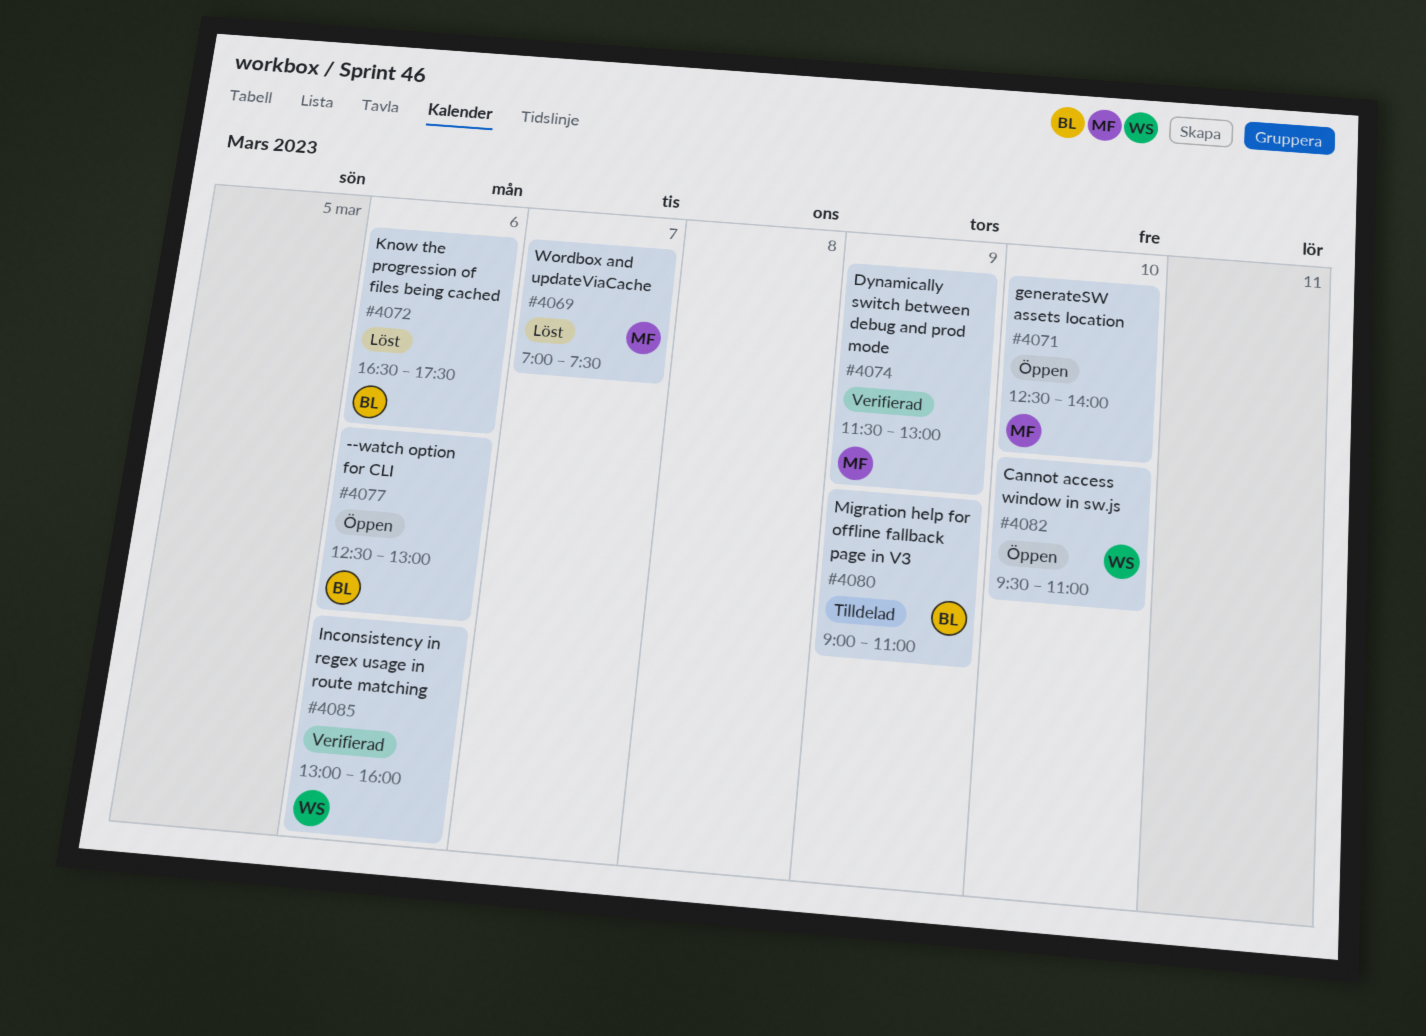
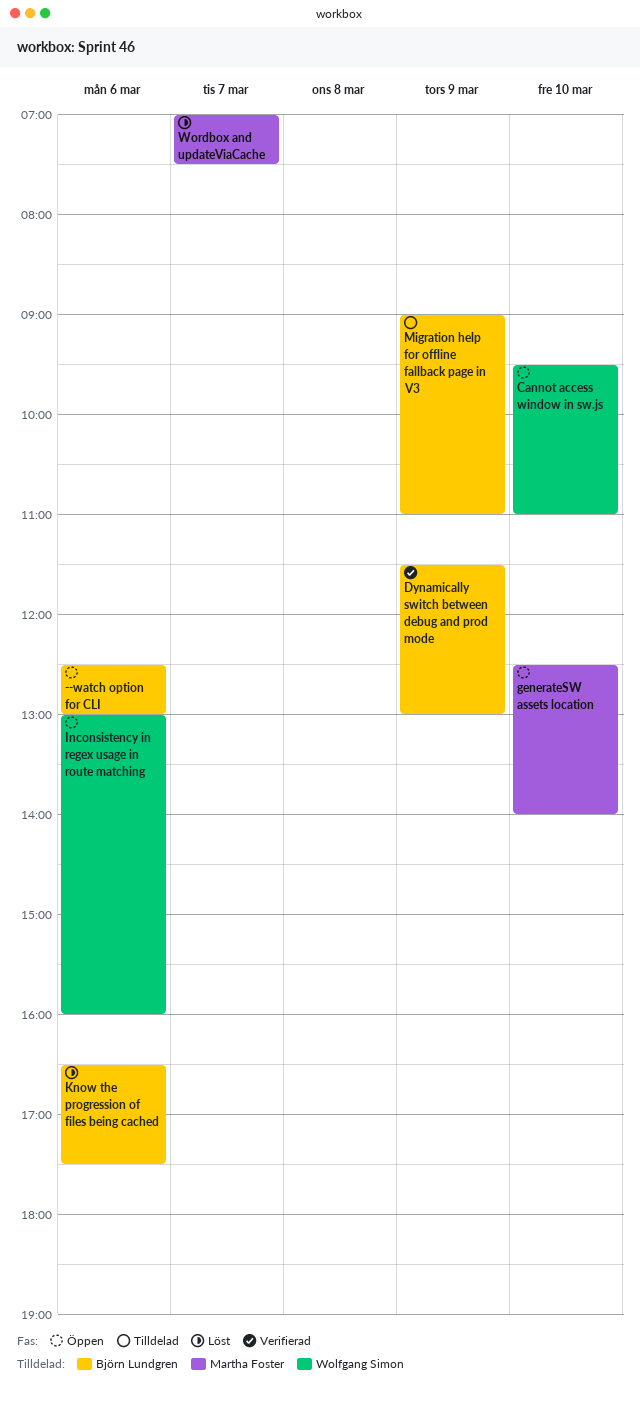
Dynamically switch between debug and prod mode, owner: Martha Foster -> Björn Lundgren
Inconsistency in regex usage in route matching, status: Verifierad -> Öppen

